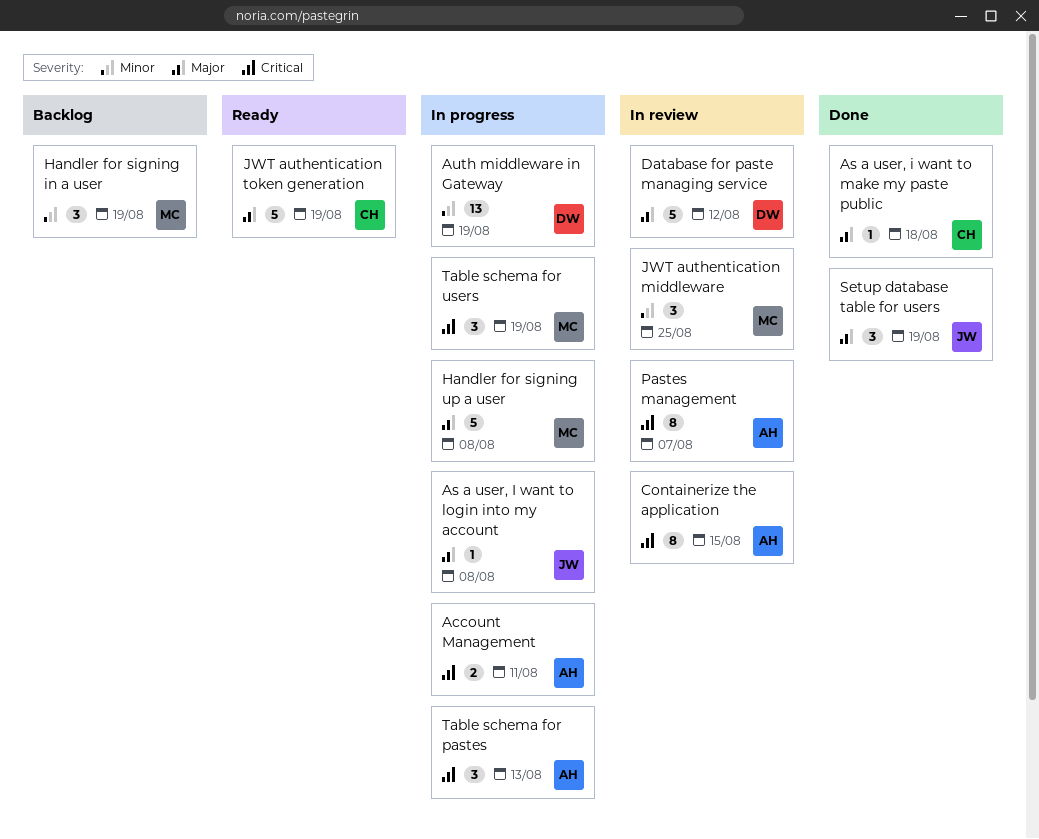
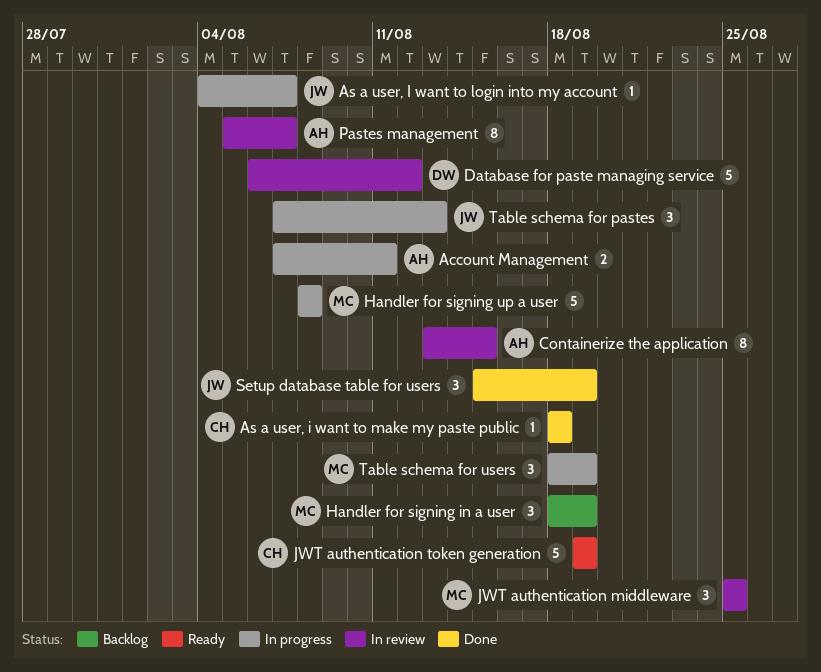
As a user, I want to login into my account, due: Aug 8 -> Aug 7
Auth middleware in Gateway: present -> none
Table schema for pastes, owner: AH -> JW

